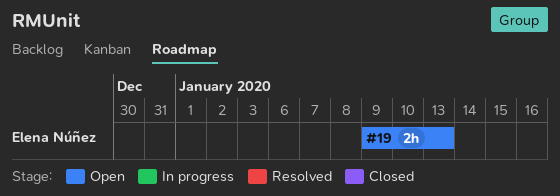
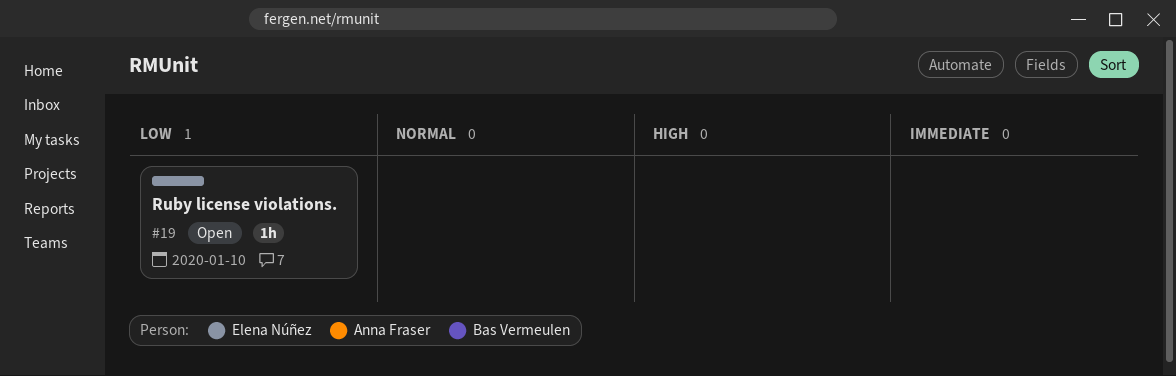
#19, estimate: 2h -> 1h
#19, due: Jan 13 -> Jan 10

